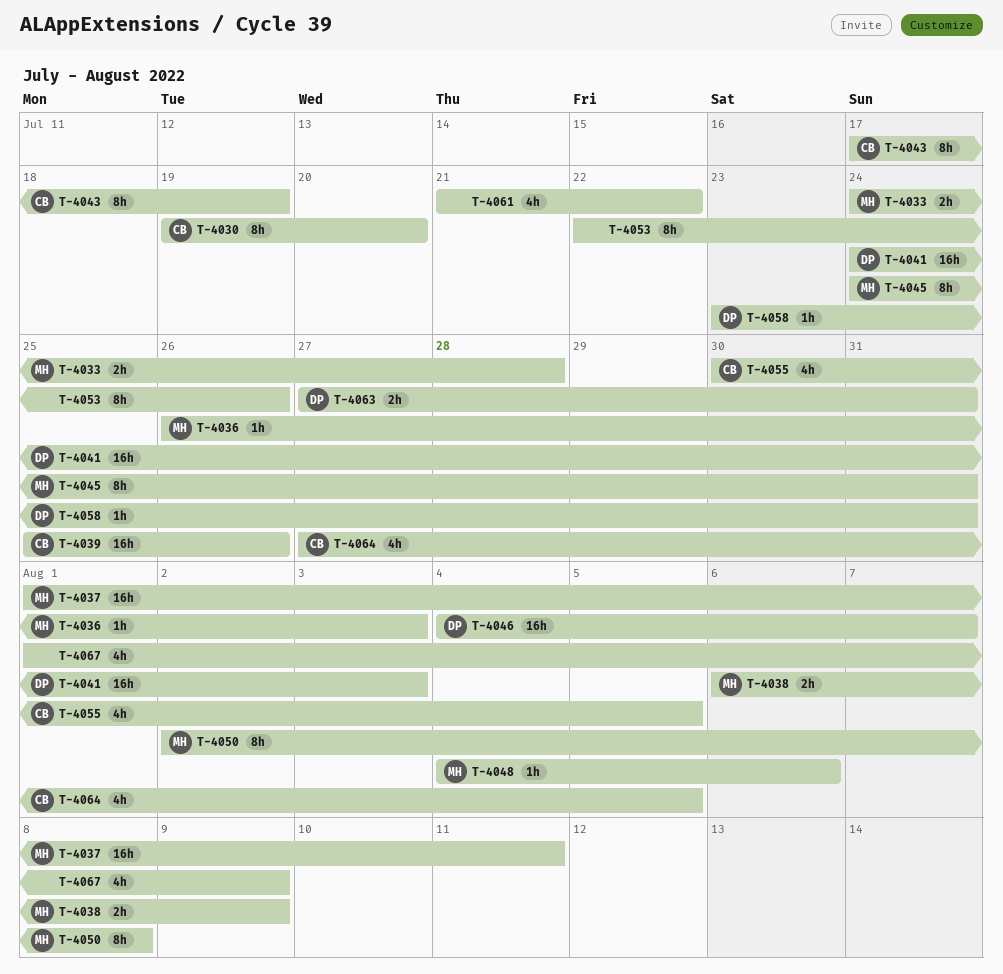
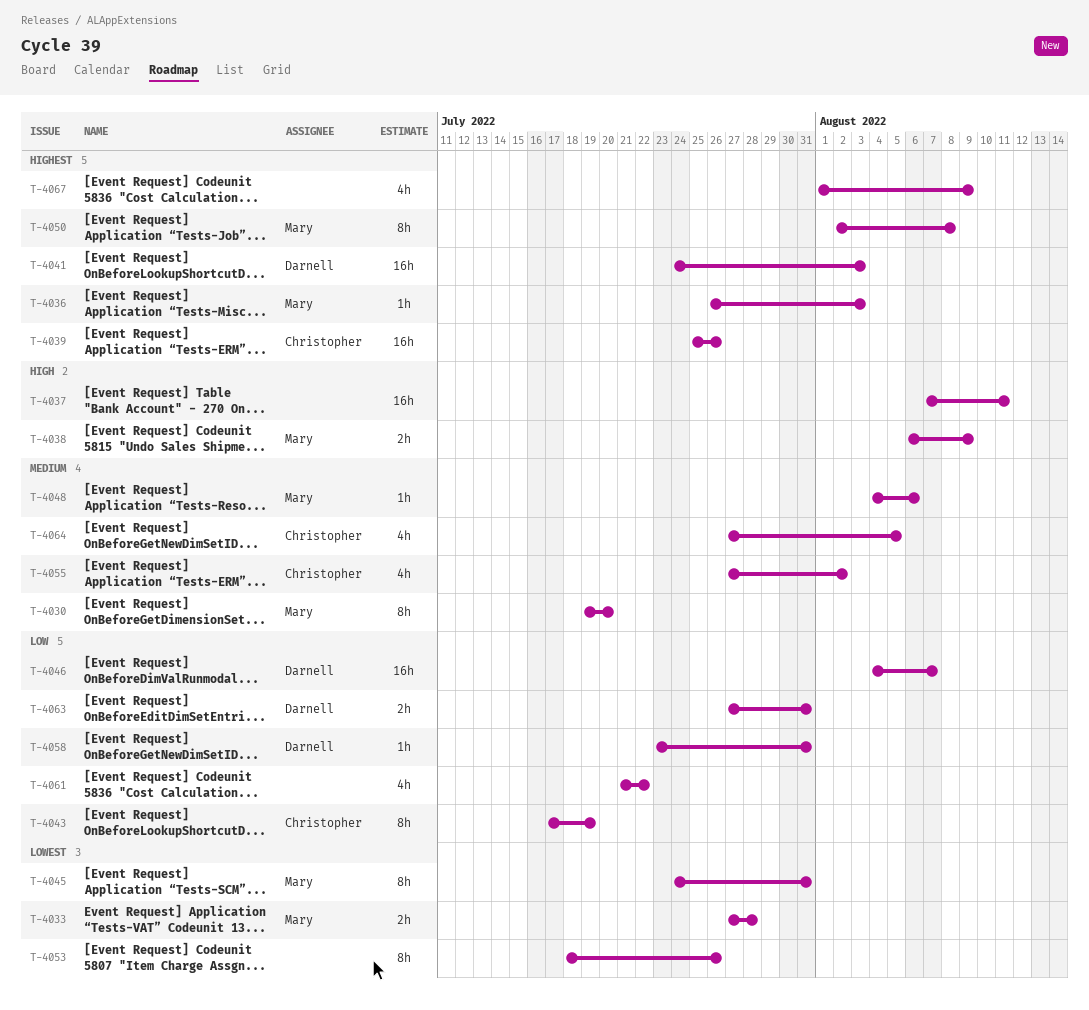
T-4030, owner: Christopher -> Mary
T-4033, start: Jul 24 -> Jul 27
T-4037, owner: Mary -> none
T-4037, start: Aug 1 -> Aug 7
T-4053, start: Jul 22 -> Jul 18
T-4055, start: Jul 30 -> Jul 27
T-4055, due: Aug 5 -> Aug 2

